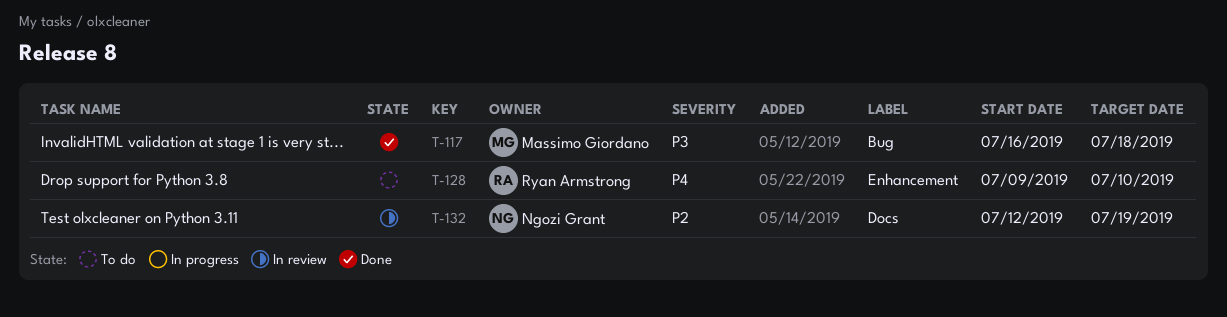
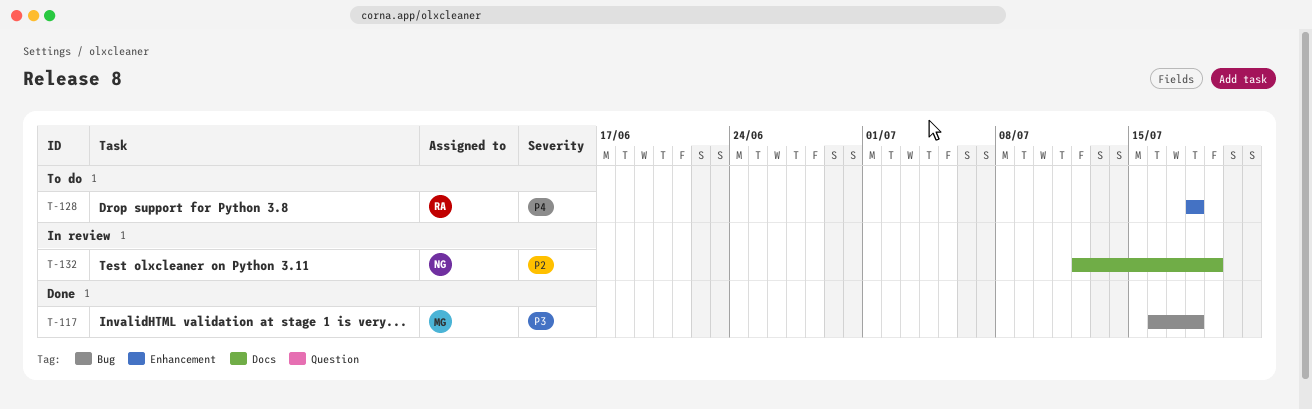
T-128, start: Jul 9 -> Jul 18
T-128, due: Jul 10 -> Jul 18

